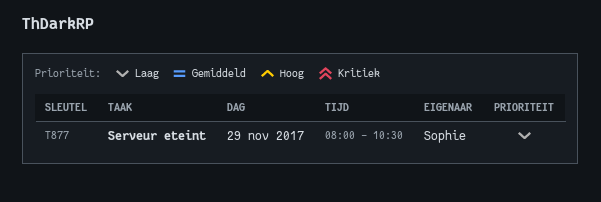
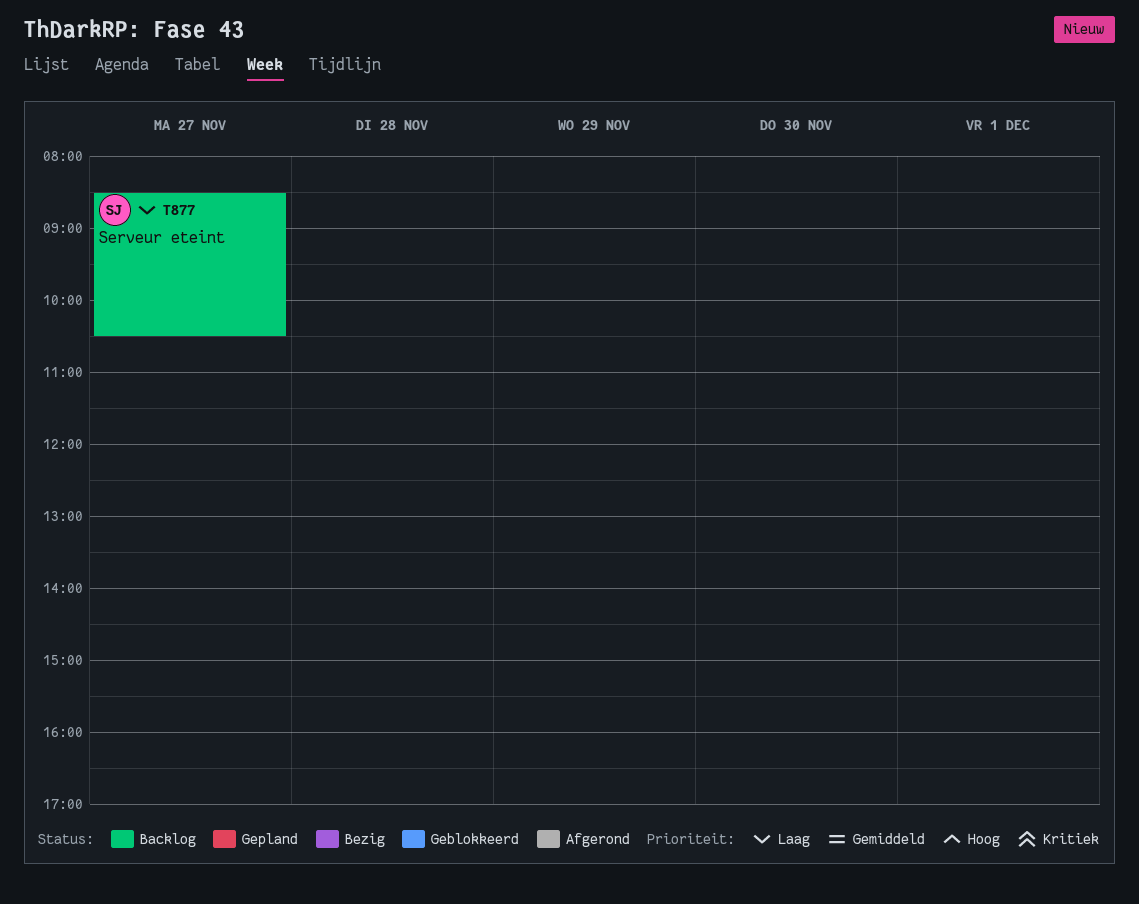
T877, day: Nov 29 -> Nov 27
T877, begins: 08:00 -> 08:30

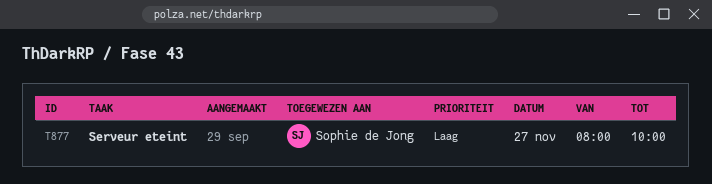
T877, begins: 08:30 -> 08:00
T877, ends: 10:30 -> 10:00

